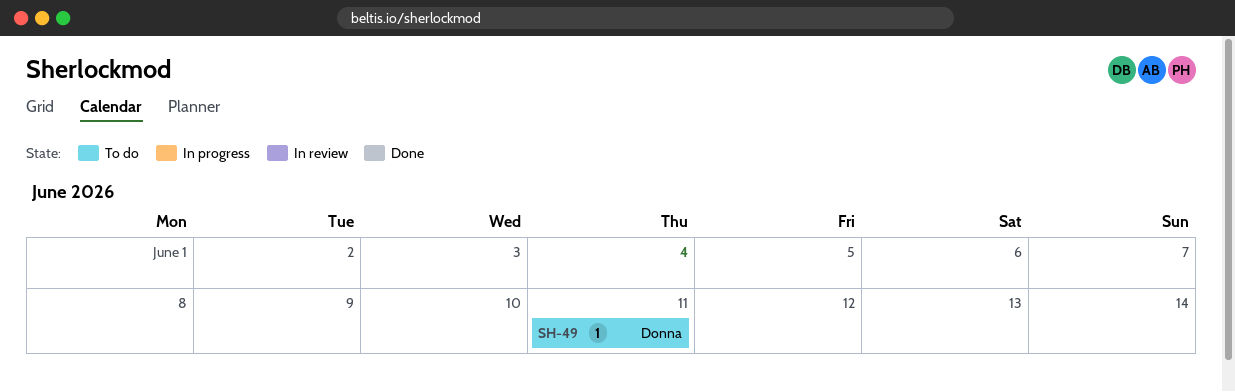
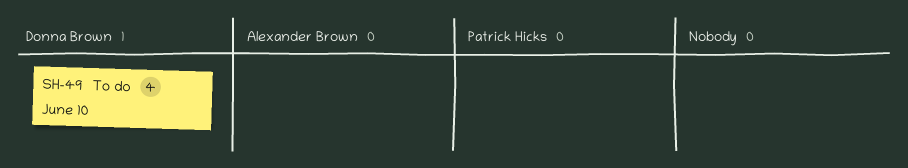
SH-49, estimate: 1 -> 4
SH-49, due: Jun 11 -> Jun 10

